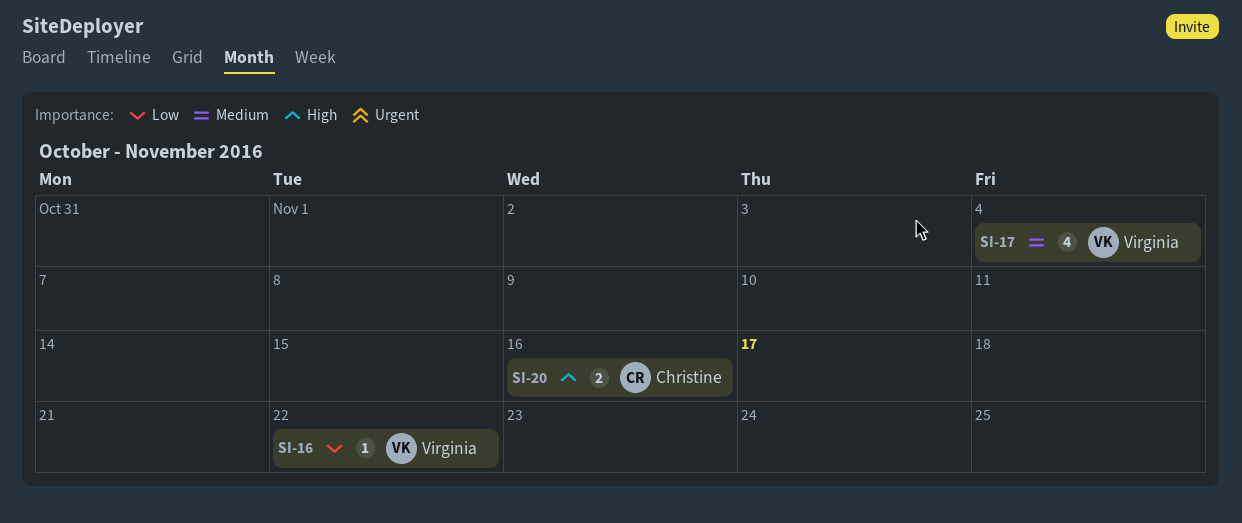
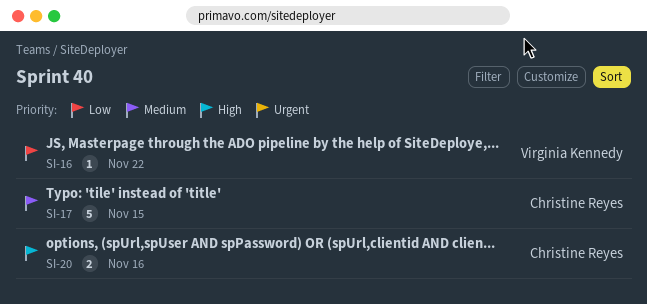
SI-17, owner: Virginia Kennedy -> Christine Reyes
SI-17, estimate: 4 -> 5
SI-17, due: Nov 4 -> Nov 15

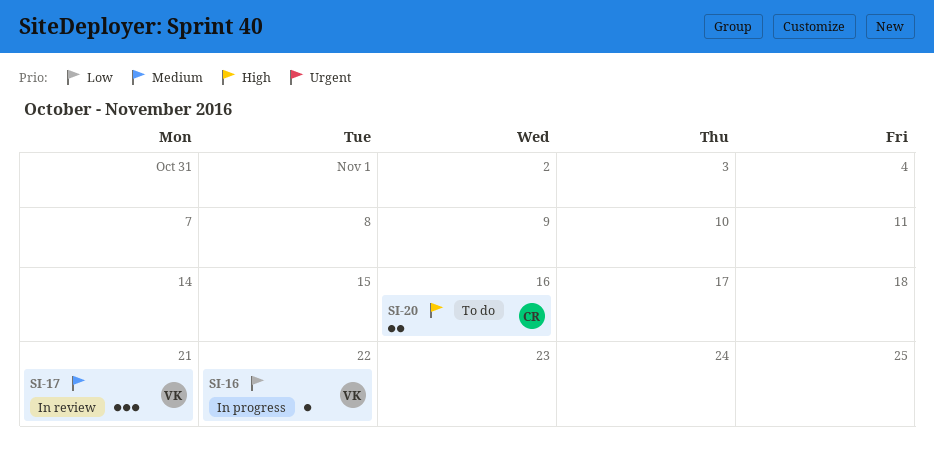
SI-17, owner: Christine Reyes -> Virginia Kennedy
SI-17, estimate: 5 -> 3
SI-17, due: Nov 15 -> Nov 21

